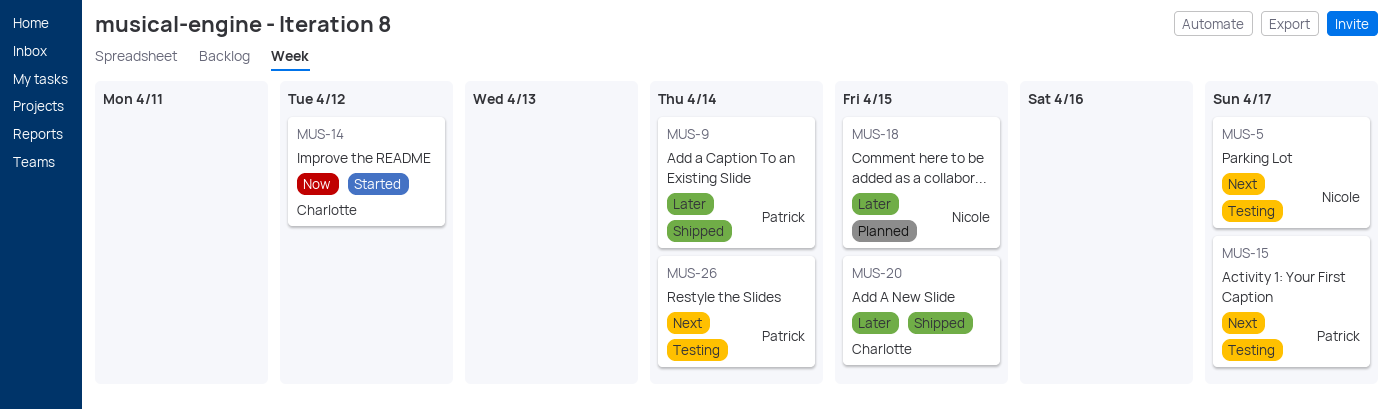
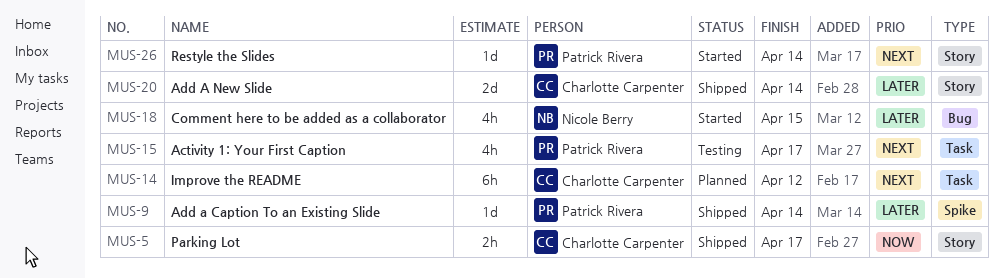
MUS-5, status: Testing -> Shipped
MUS-5, owner: Nicole Berry -> Charlotte Carpenter
MUS-5, priority: Next -> Now
MUS-14, status: Started -> Planned
MUS-14, priority: Now -> Next
MUS-18, status: Planned -> Started
MUS-20, due: Apr 15 -> Apr 14
MUS-26, status: Testing -> Started

